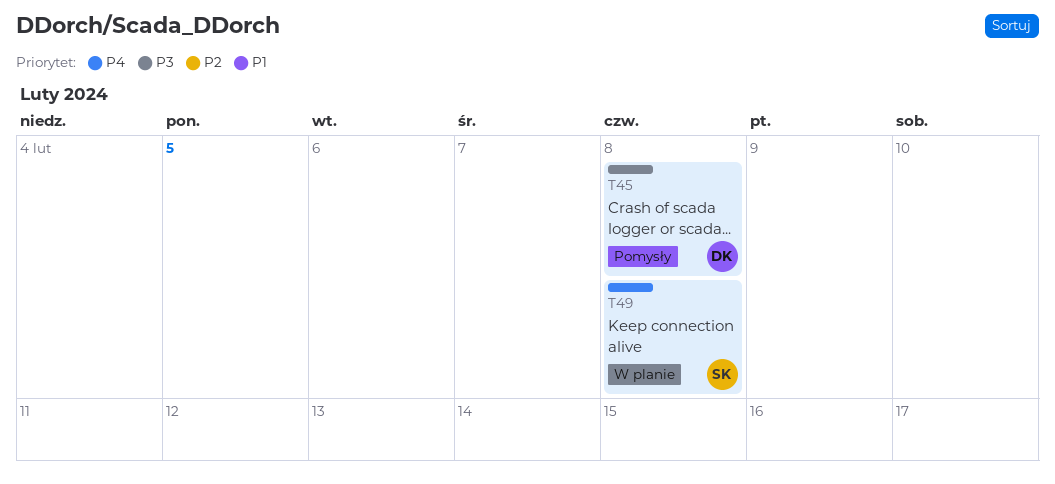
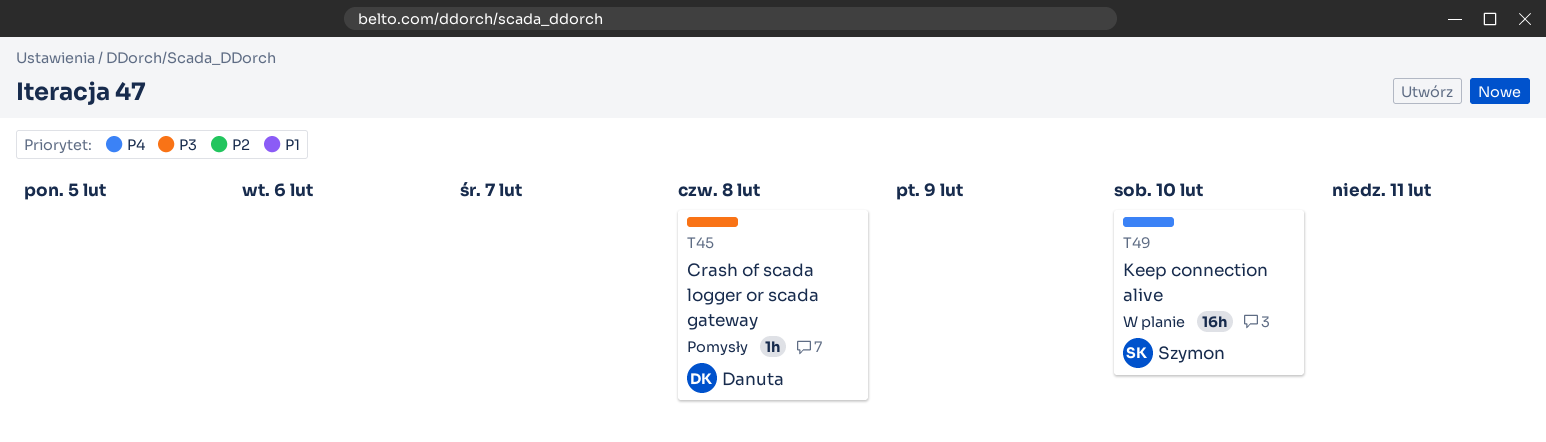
T49, due: Feb 8 -> Feb 10

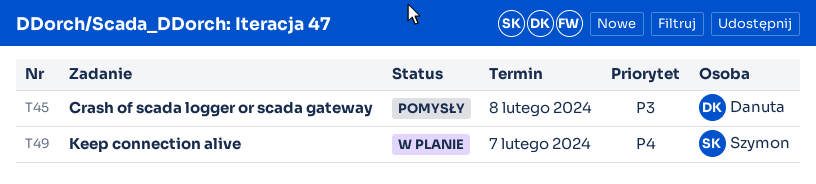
T49, due: Feb 10 -> Feb 7

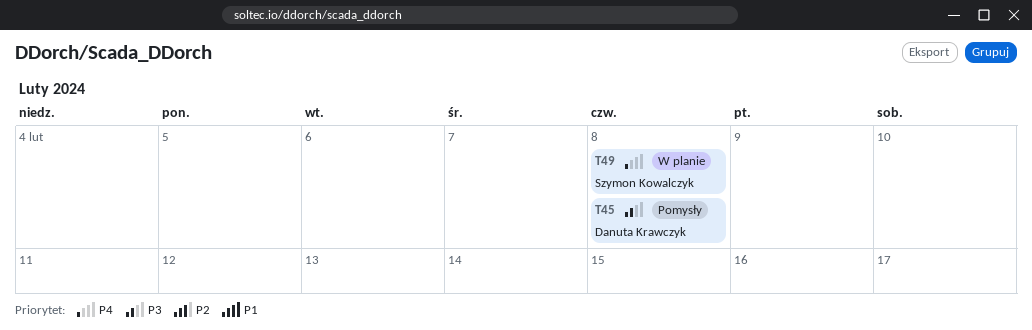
T49, due: Feb 7 -> Feb 8

